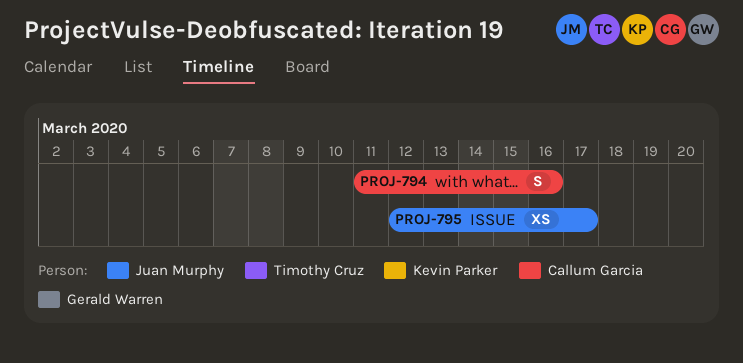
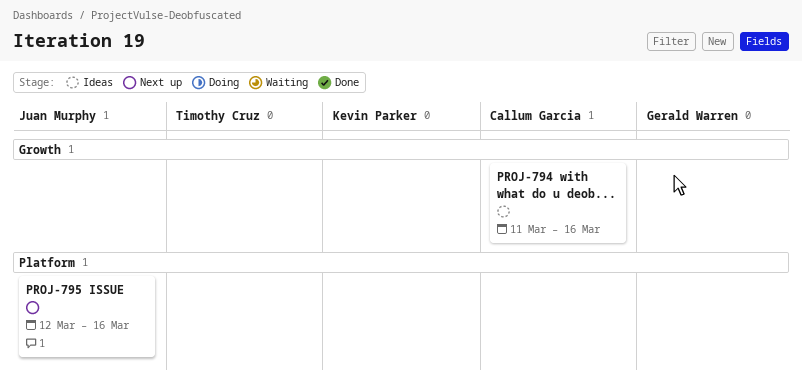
PROJ-795, due: Mar 17 -> Mar 16

